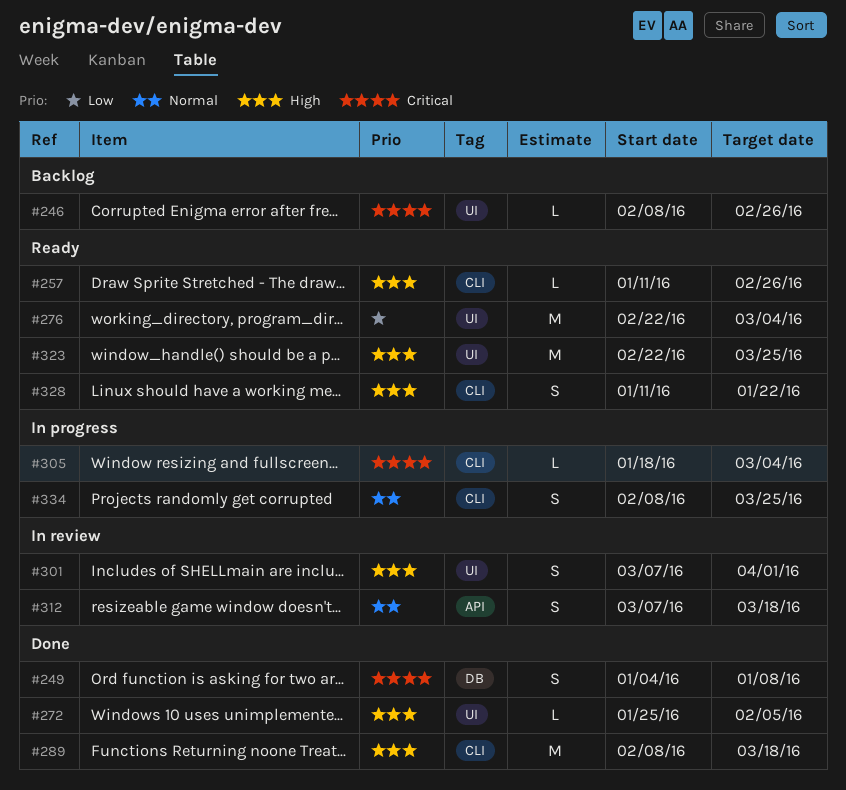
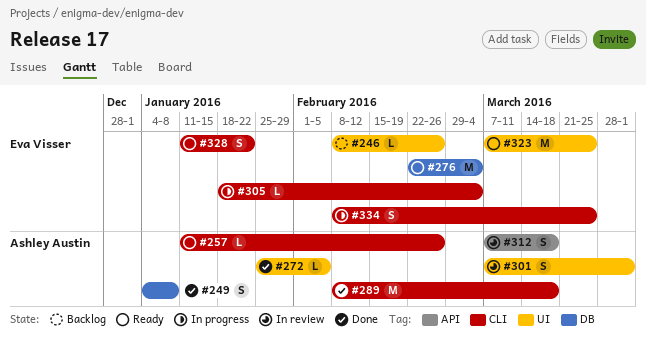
#276, label: UI -> DB
#323, start: Feb 22 -> Mar 7

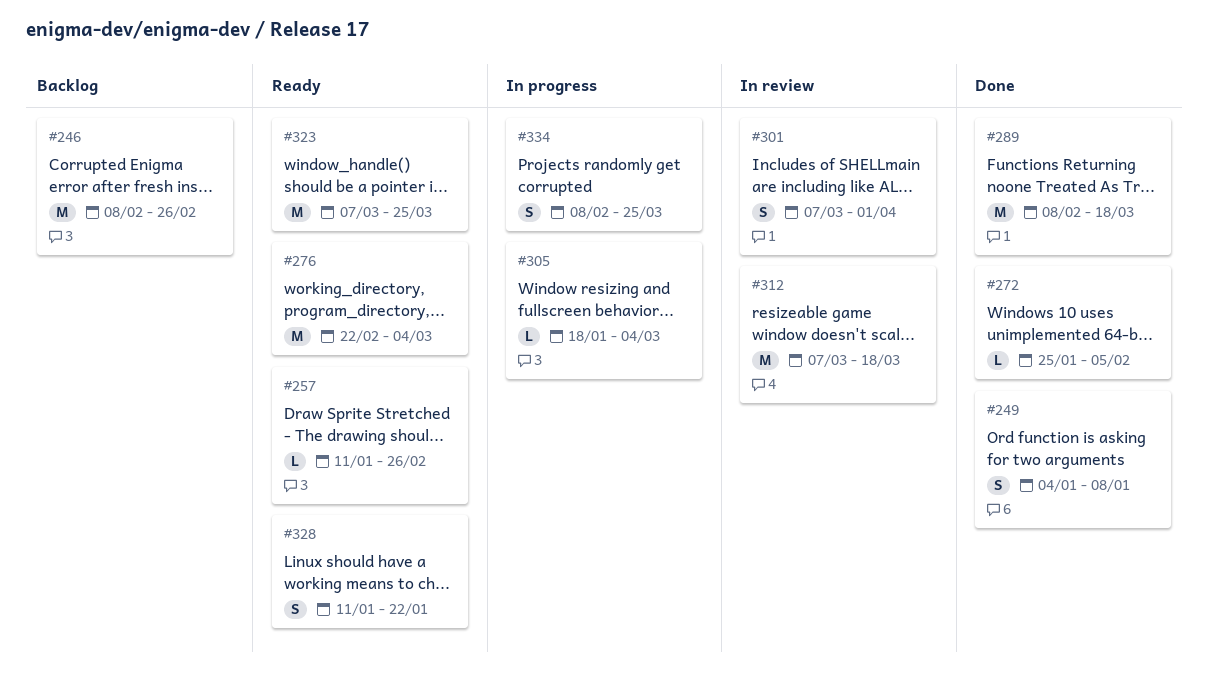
#246, estimate: L -> M
#312, estimate: S -> M

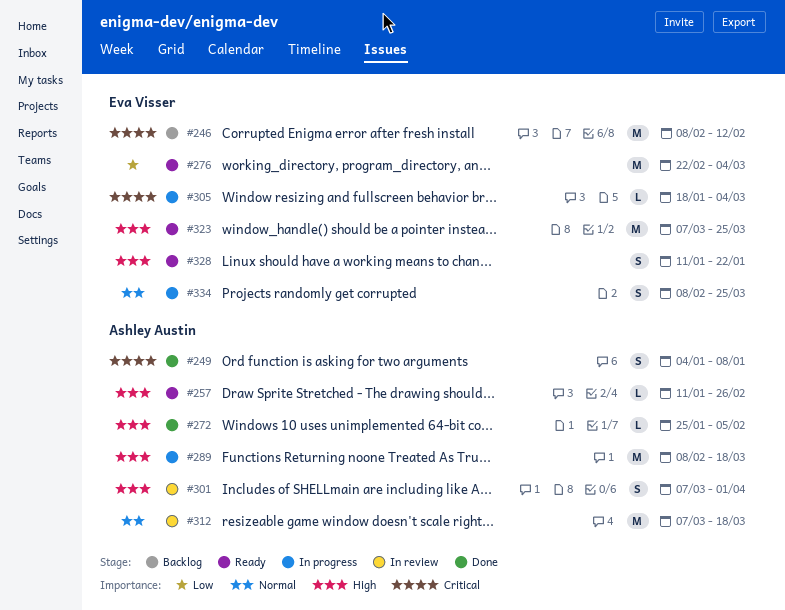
#246, due: Feb 26 -> Feb 12
#289, status: Done -> In progress

